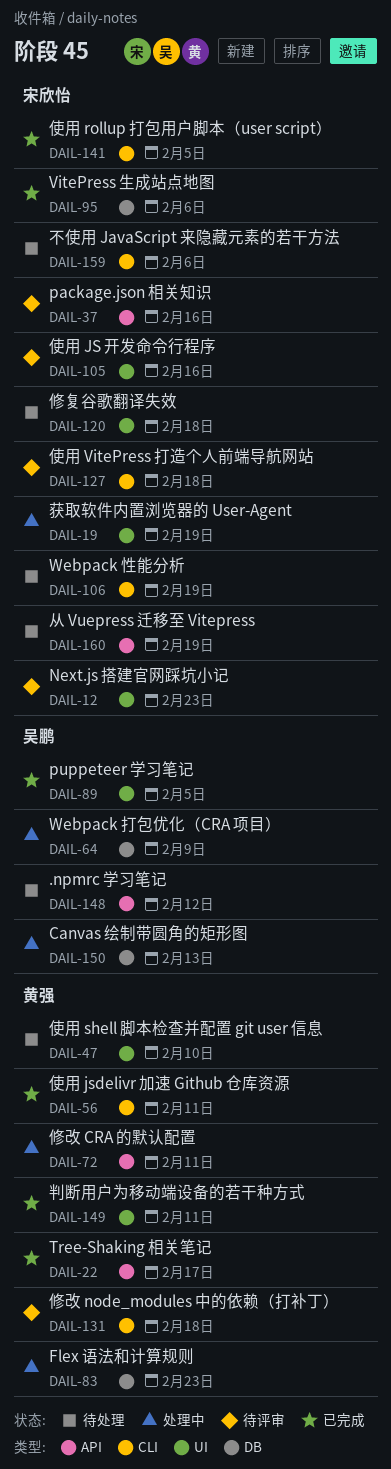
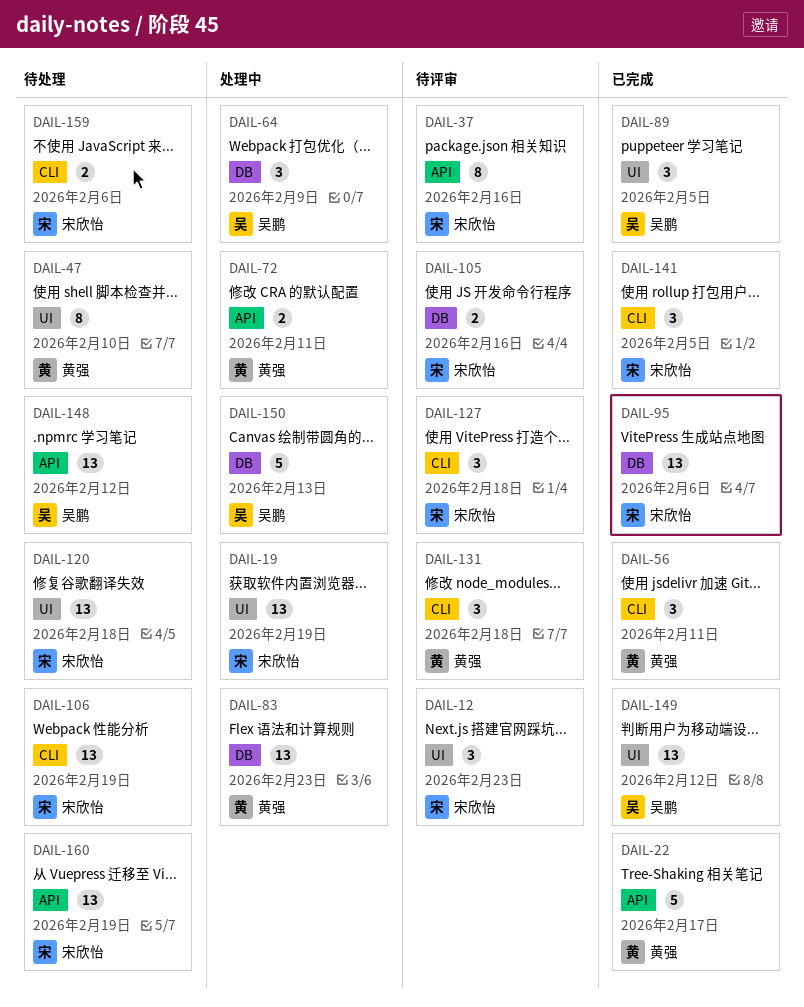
DAIL-105, label: UI -> DB
DAIL-149, owner: 黄强 -> 吴鹏
DAIL-149, due: Feb 11 -> Feb 12

